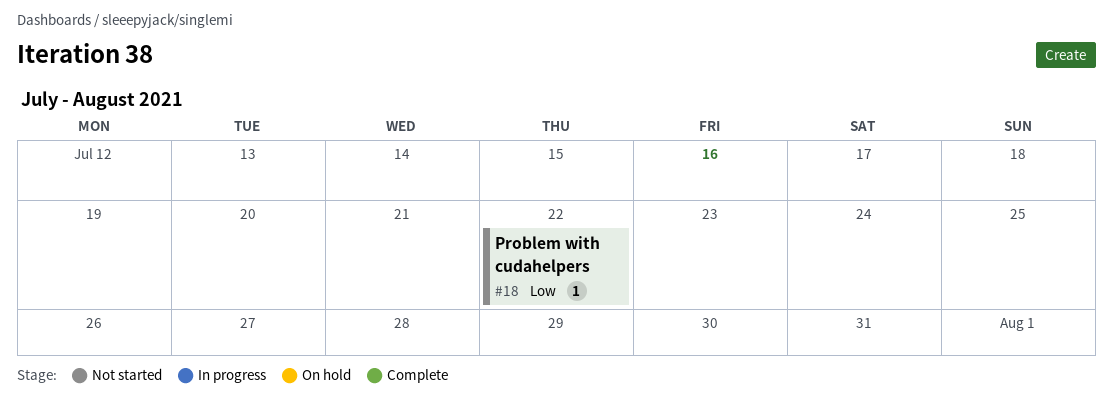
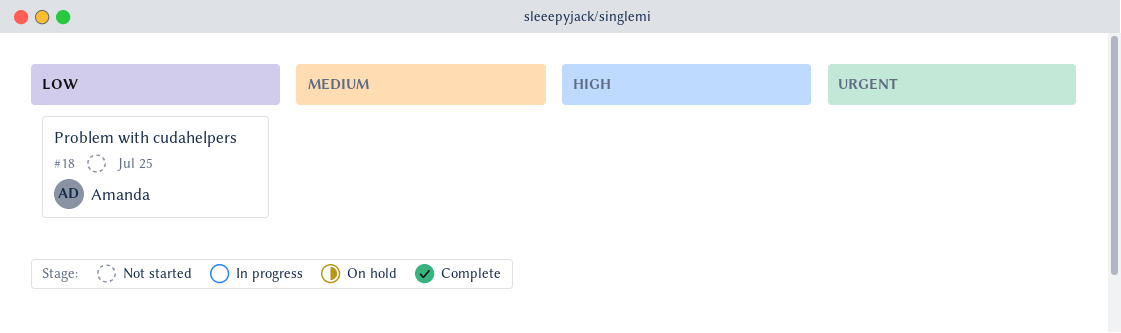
#18, due: Jul 22 -> Jul 25

